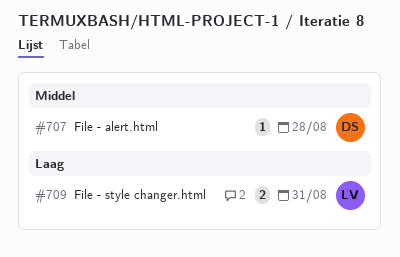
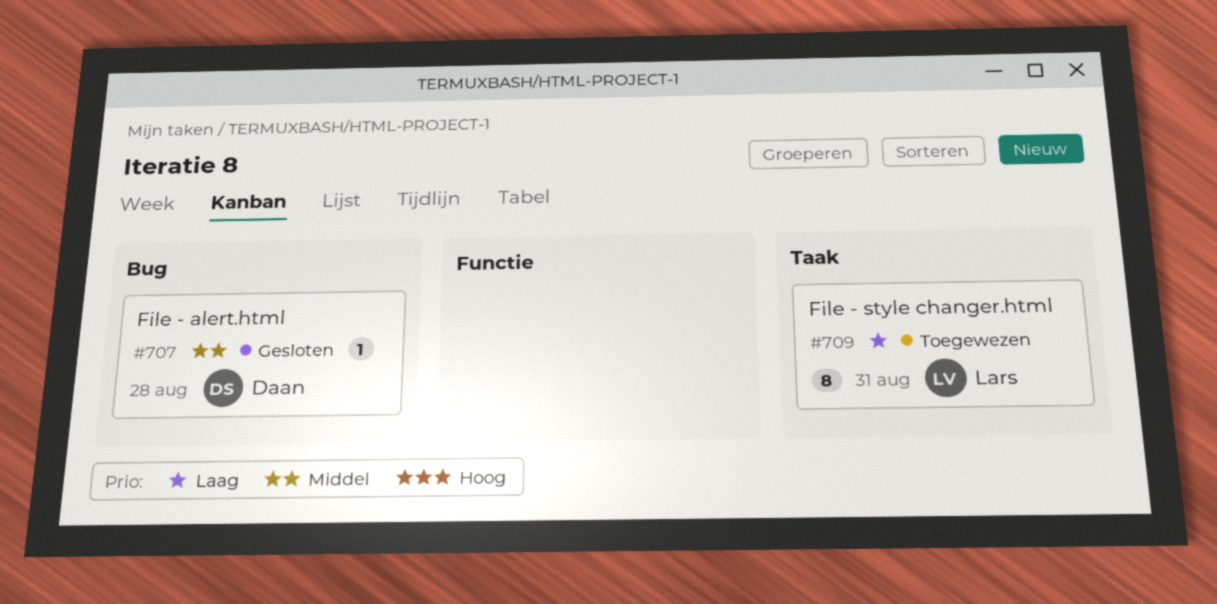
#709, estimate: 2 -> 8

